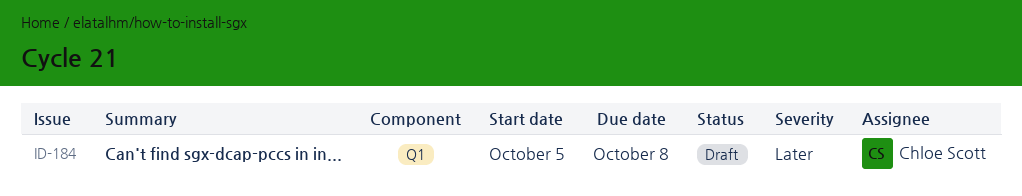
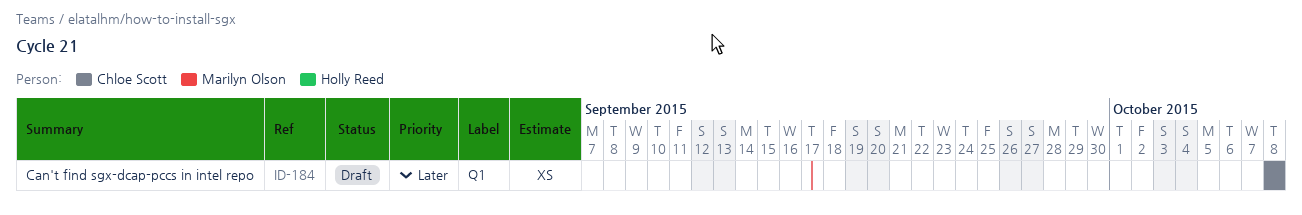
ID-184, start: Oct 5 -> Oct 8

